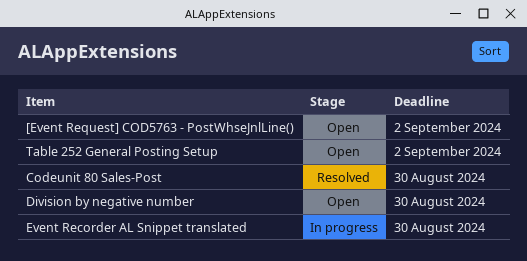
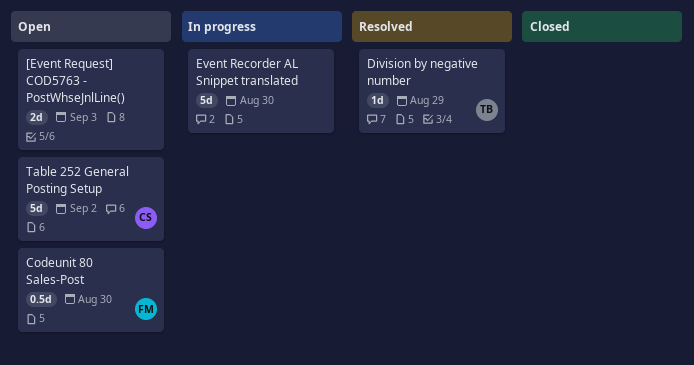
[Event Request] COD5763 - PostWhseJnlLine(), due: Sep 2 -> Sep 3
Codeunit 80 Sales-Post, status: Resolved -> Open
Division by negative number, status: Open -> Resolved
Division by negative number, due: Aug 30 -> Aug 29

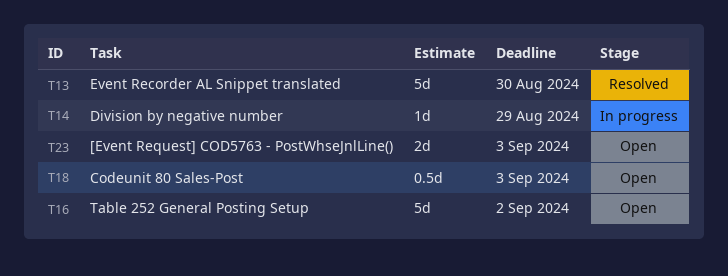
Codeunit 80 Sales-Post, due: Aug 30 -> Sep 3
Division by negative number, status: Resolved -> In progress
Event Recorder AL Snippet translated, status: In progress -> Resolved

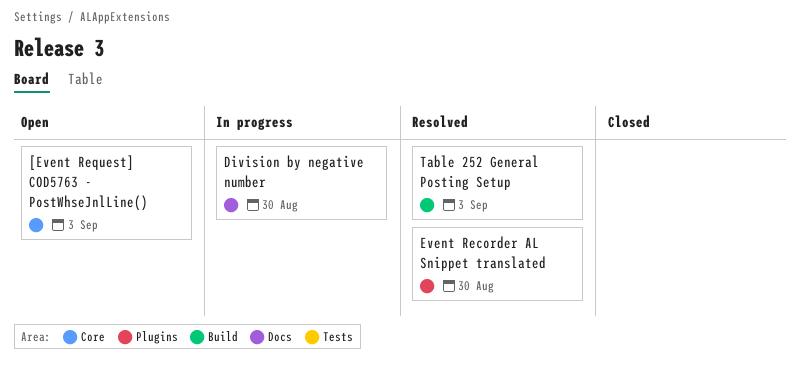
Codeunit 80 Sales-Post: present -> none
Division by negative number, due: Aug 29 -> Aug 30
Table 252 General Posting Setup, status: Open -> Resolved
Table 252 General Posting Setup, due: Sep 2 -> Sep 3

